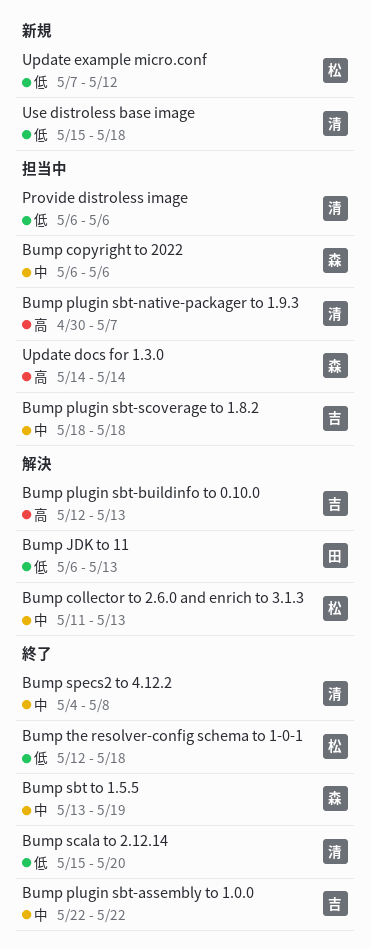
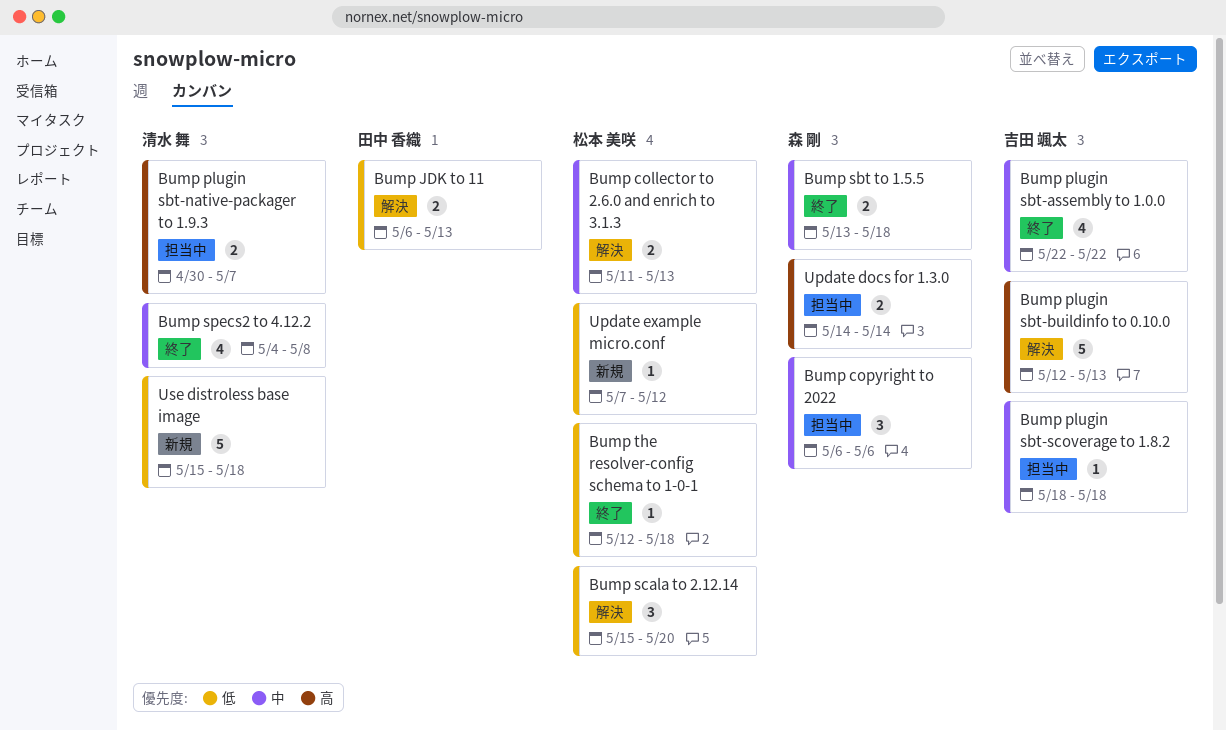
Bump sbt to 1.5.5, due: May 19 -> May 18
Bump scala to 2.12.14, status: 終了 -> 解決
Bump scala to 2.12.14, owner: 清水 舞 -> 松本 美咲
Provide distroless image: present -> none

